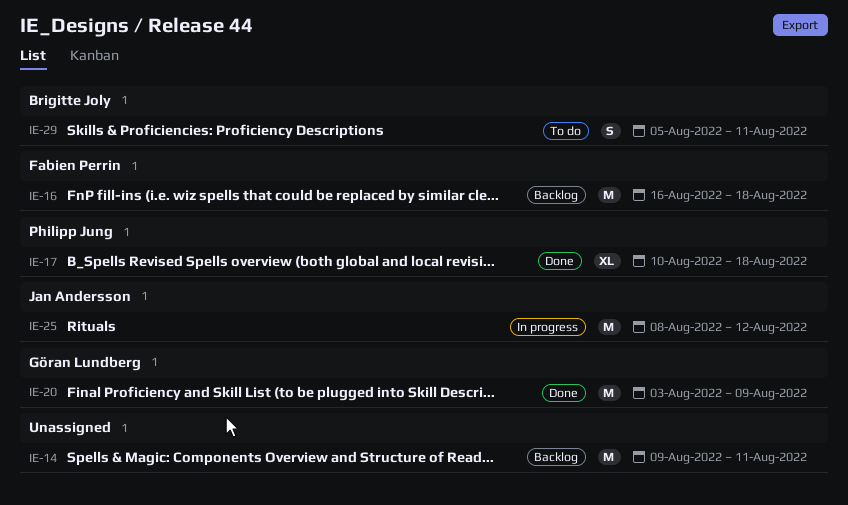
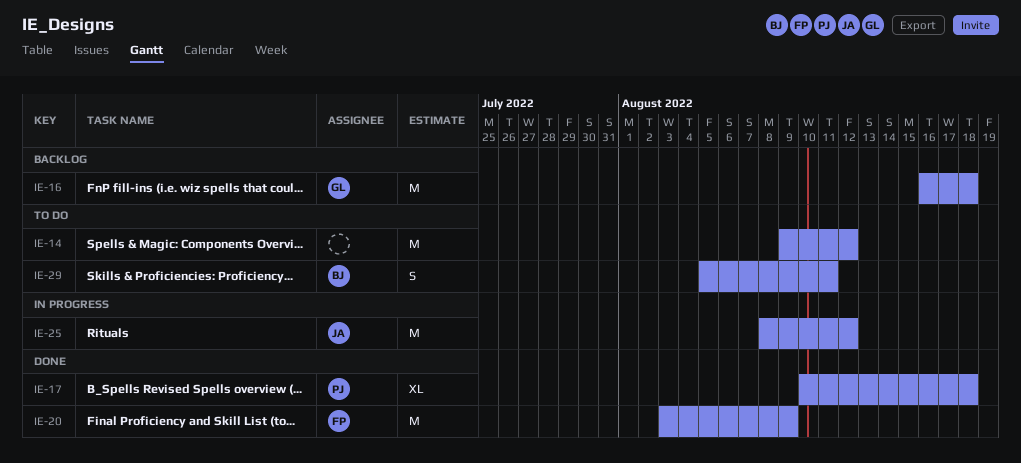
IE-14, status: Backlog -> To do
IE-14, due: Aug 11 -> Aug 12
IE-16, owner: Fabien Perrin -> Göran Lundberg
IE-20, owner: Göran Lundberg -> Fabien Perrin

